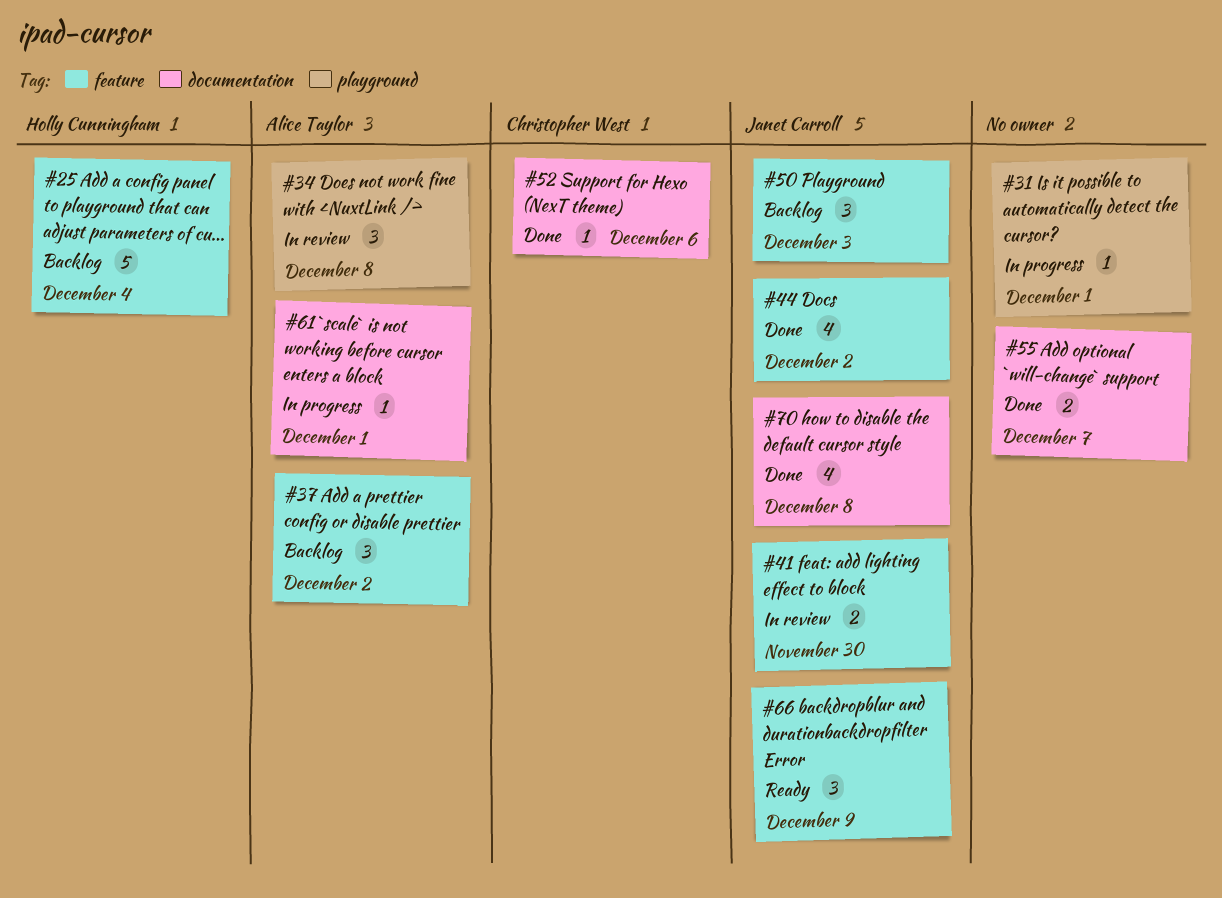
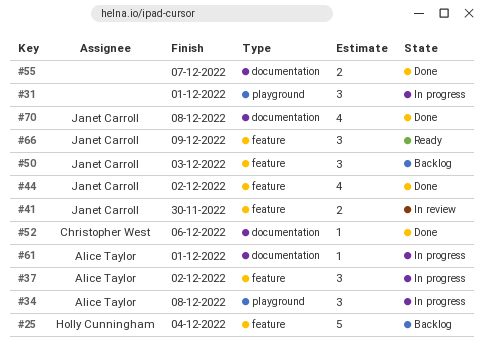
#31, estimate: 1 -> 3
#34, status: In review -> In progress
#37, status: Backlog -> In progress

